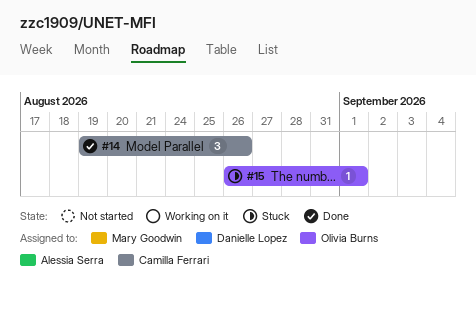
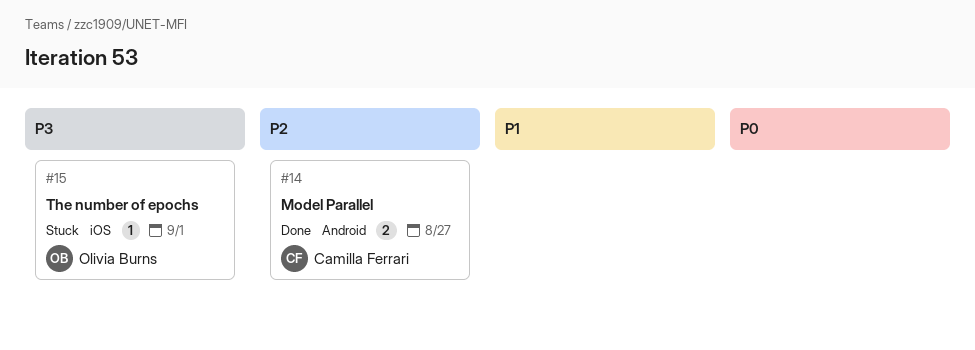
#14, estimate: 3 -> 2
#14, due: Aug 26 -> Aug 27

